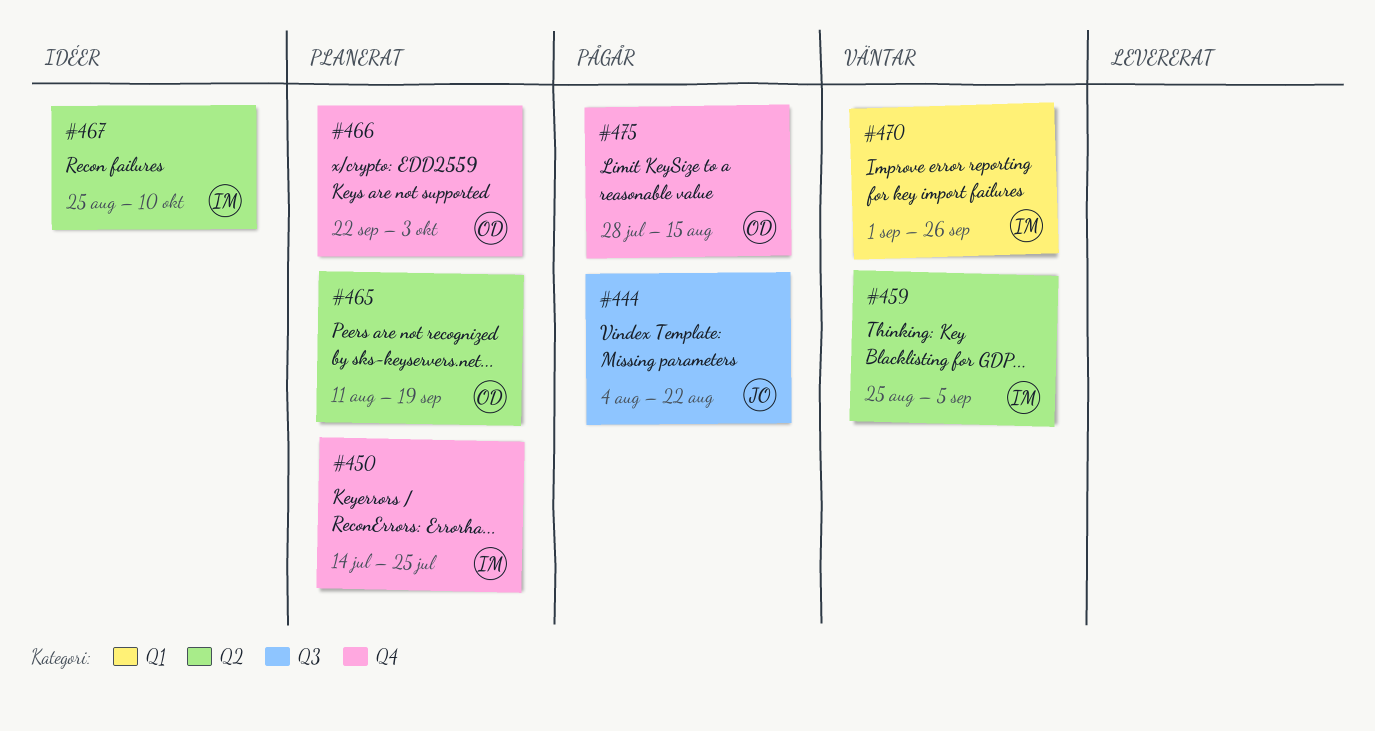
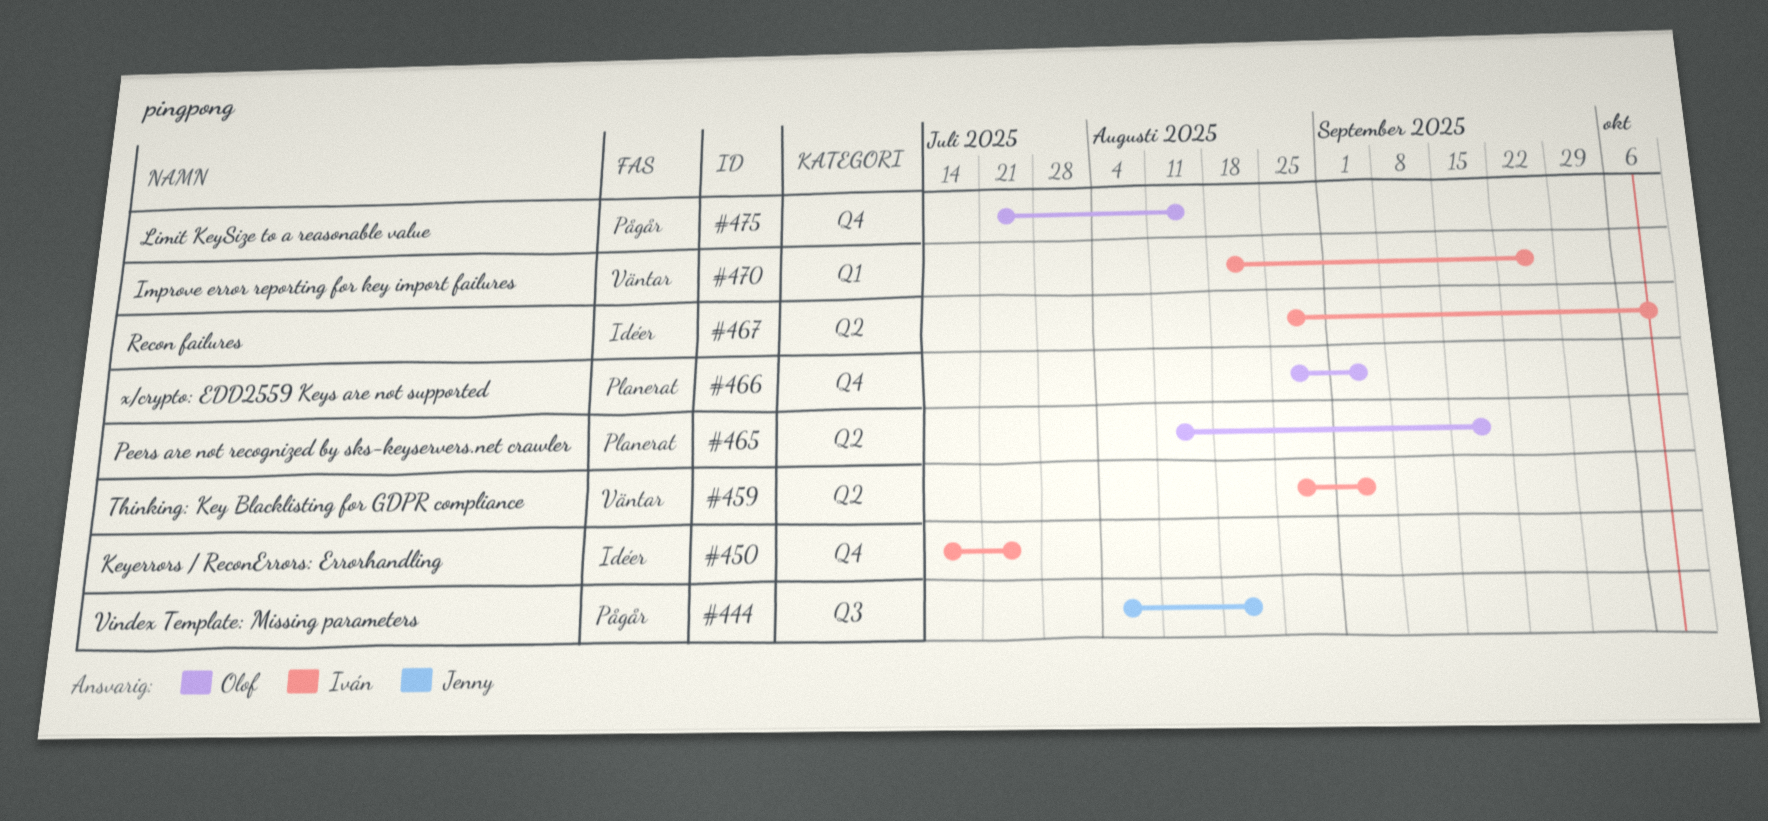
#450, status: Planerat -> Idéer
#466, start: Sep 22 -> Aug 25
#466, due: Oct 3 -> Sep 5
#470, start: Sep 1 -> Aug 18
#475, start: Jul 28 -> Jul 21

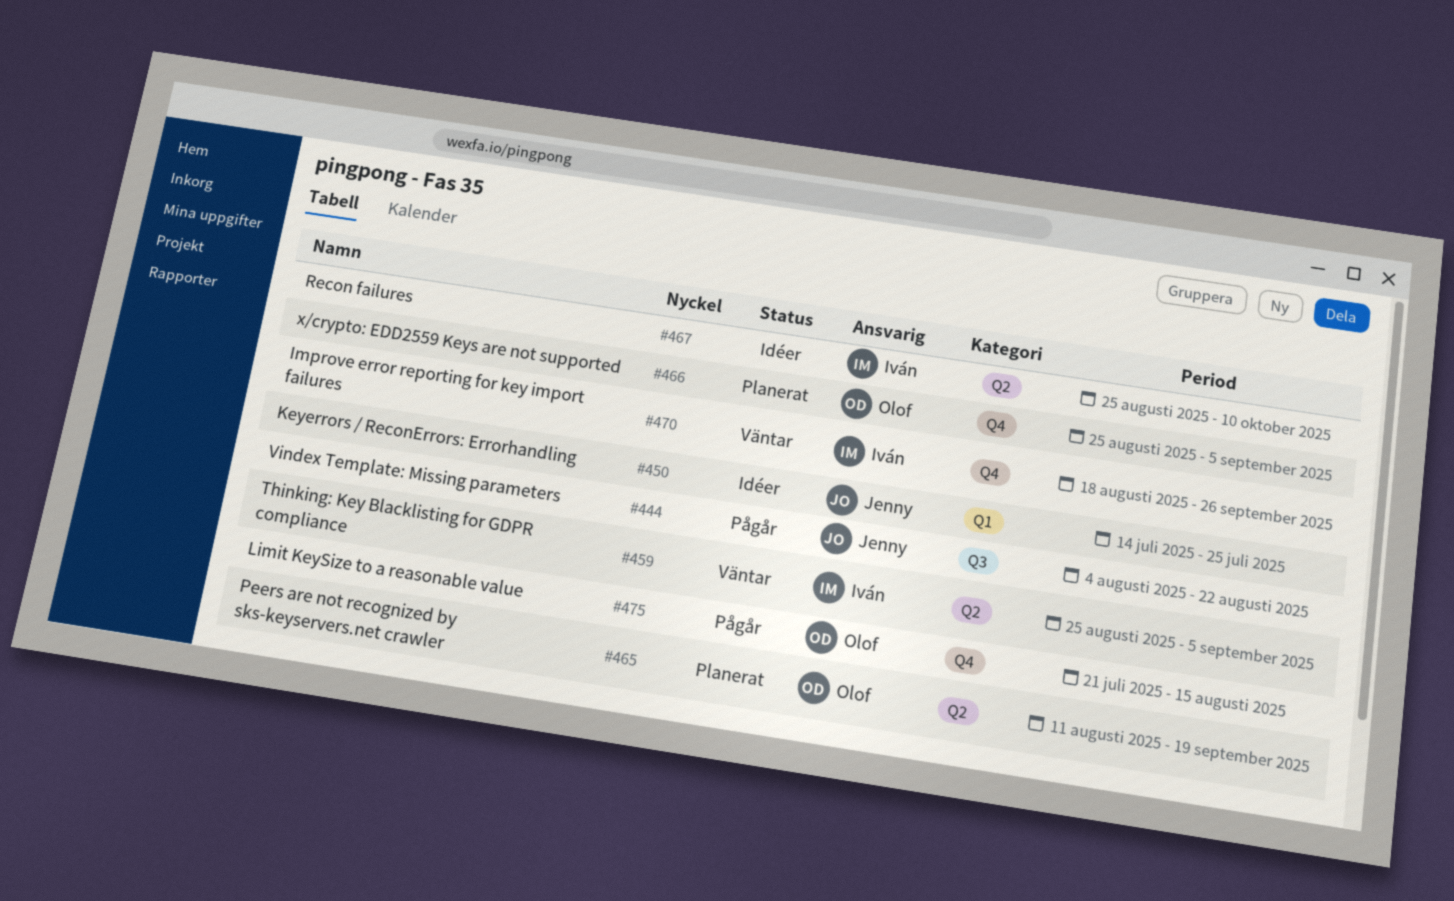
#450, owner: Iván -> Jenny
#450, label: Q4 -> Q1
#470, label: Q1 -> Q4

